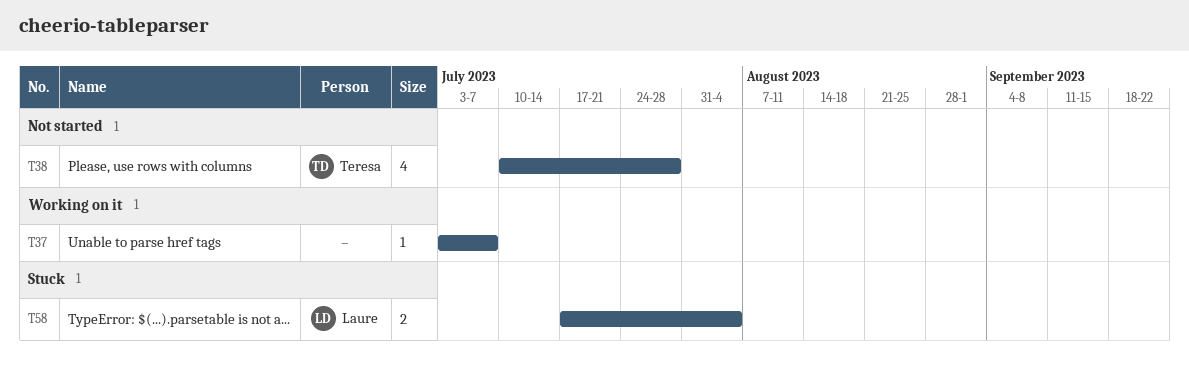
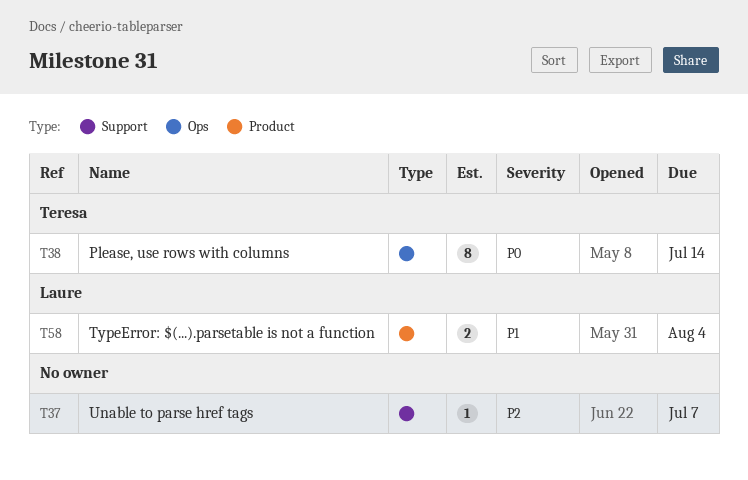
T38, estimate: 4 -> 8
T38, due: Jul 28 -> Jul 14

